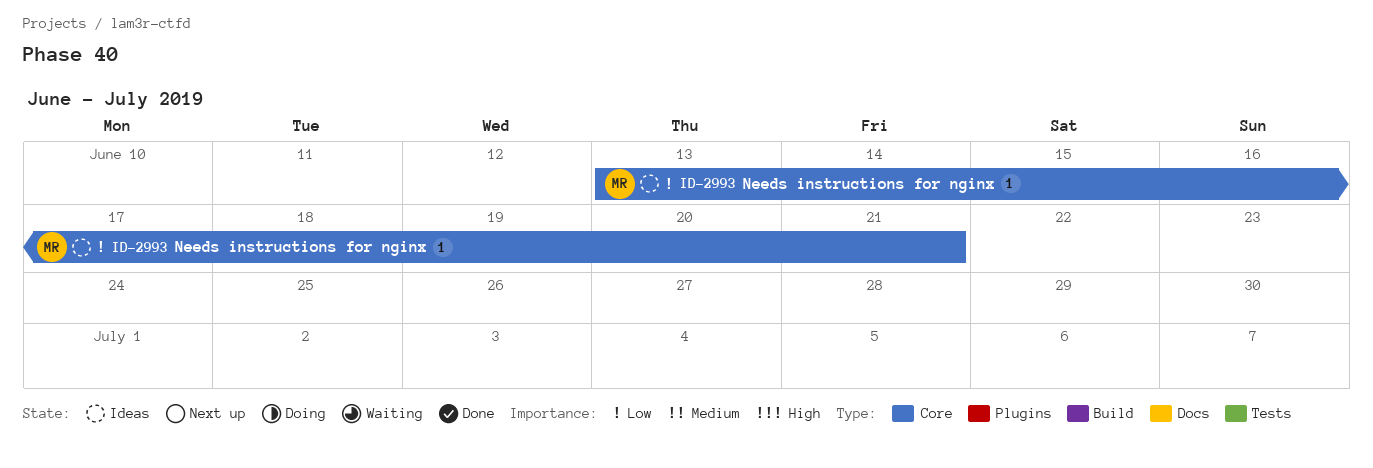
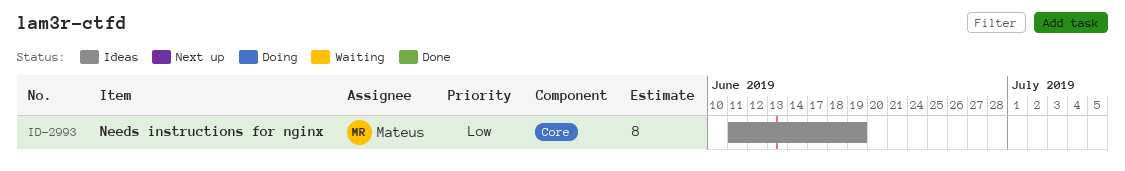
ID-2993, estimate: 1 -> 8
ID-2993, start: Jun 13 -> Jun 11
ID-2993, due: Jun 21 -> Jun 19

